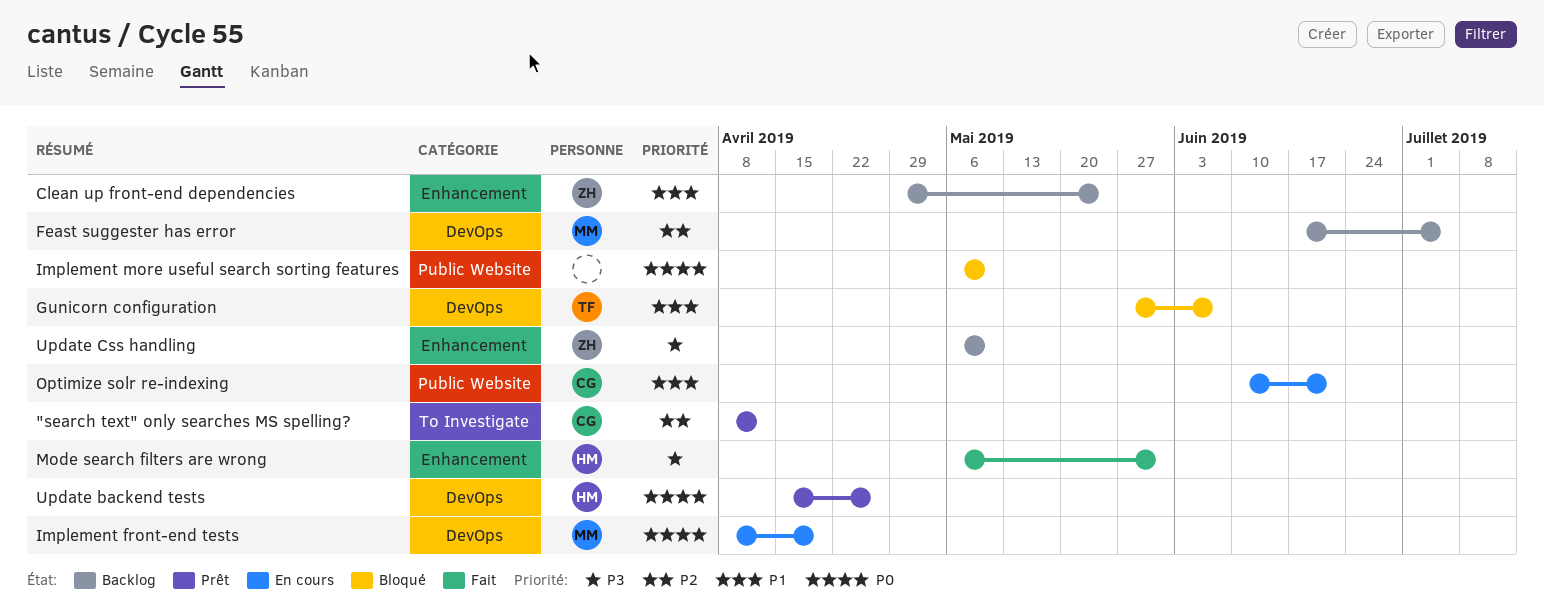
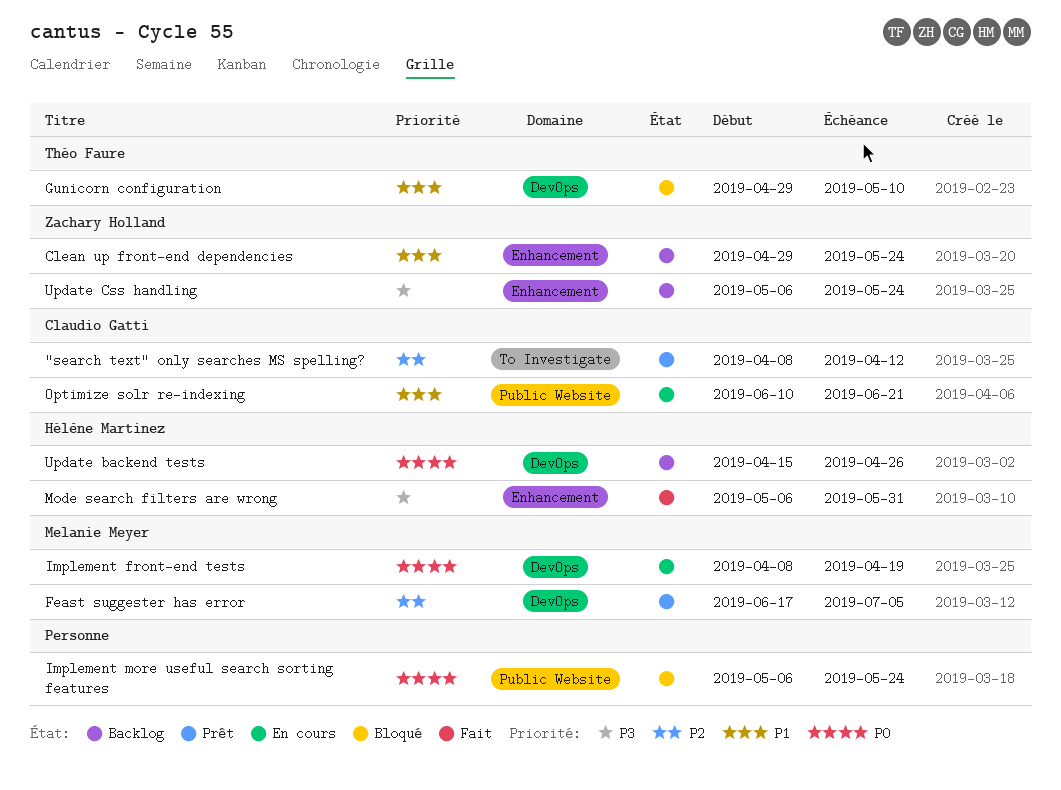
Feast suggester has error, status: Backlog -> Prêt
Gunicorn configuration, start: May 27 -> Apr 29
Gunicorn configuration, due: Jun 7 -> May 10
Implement more useful search sorting features, due: May 10 -> May 24
Update backend tests, status: Prêt -> Backlog
Update Css handling, due: May 10 -> May 24

